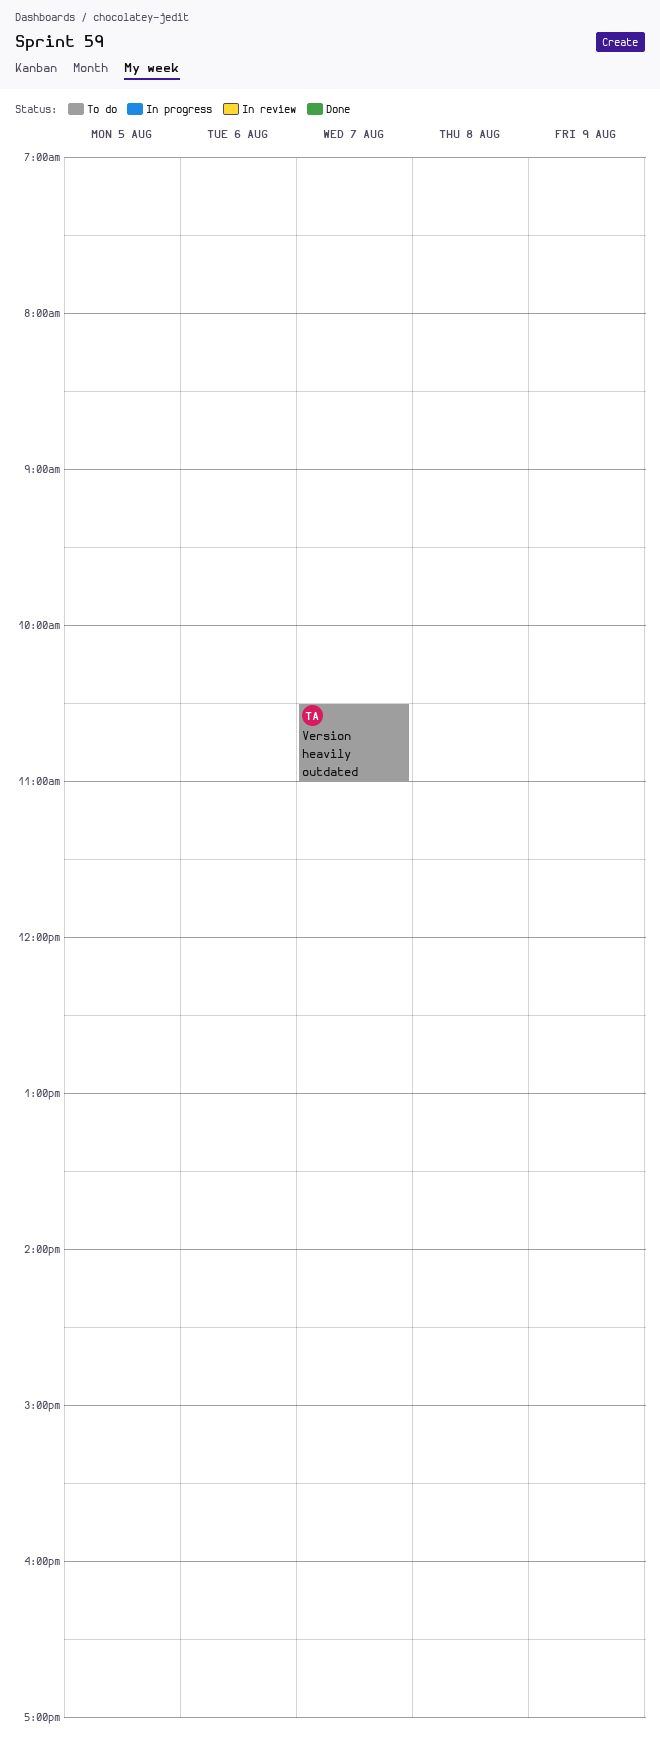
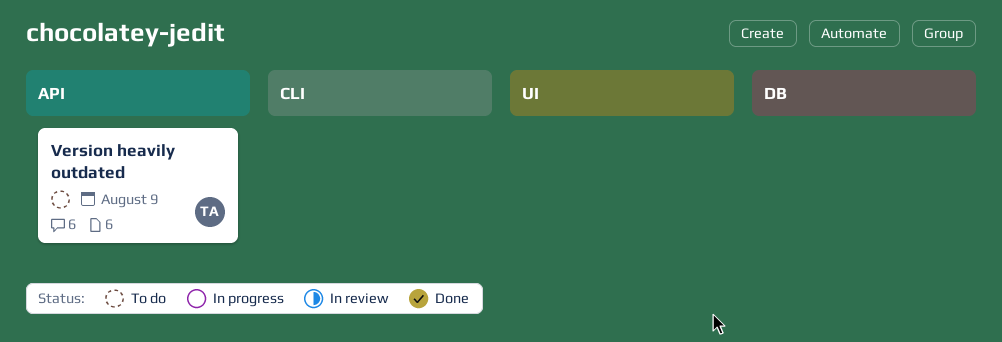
Version heavily outdated, day: Aug 7 -> Aug 9

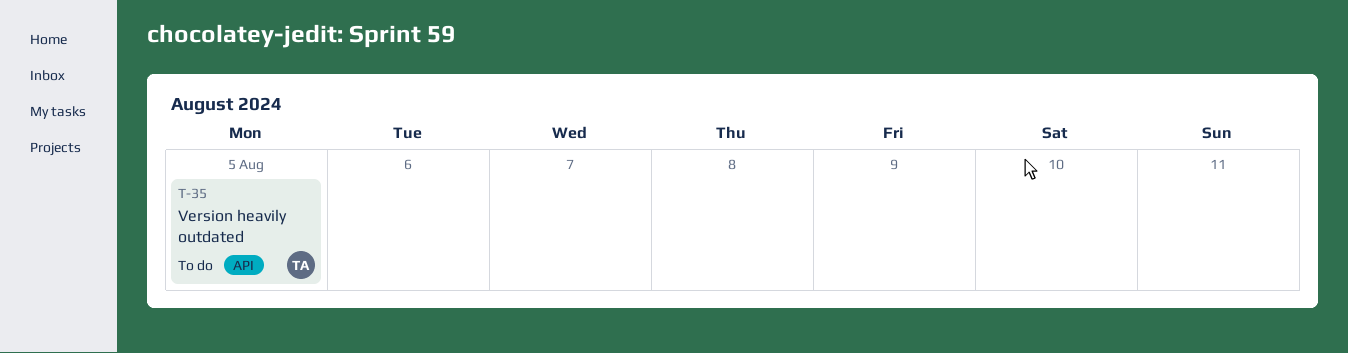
Version heavily outdated, day: Aug 9 -> Aug 5

